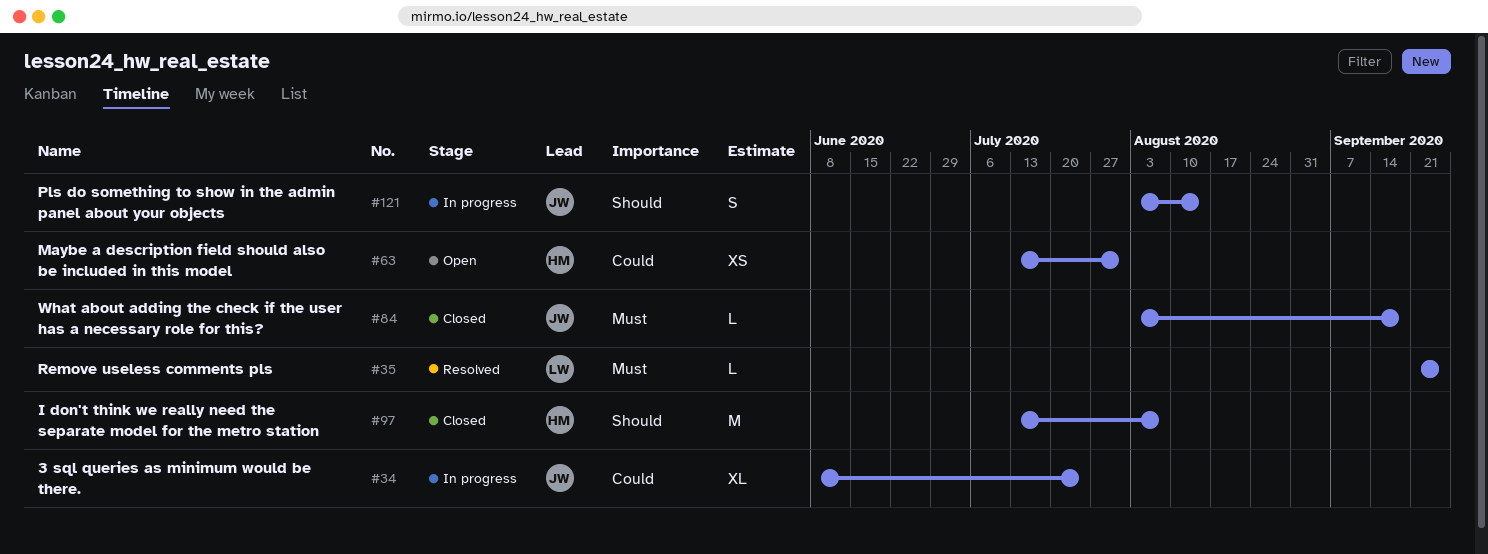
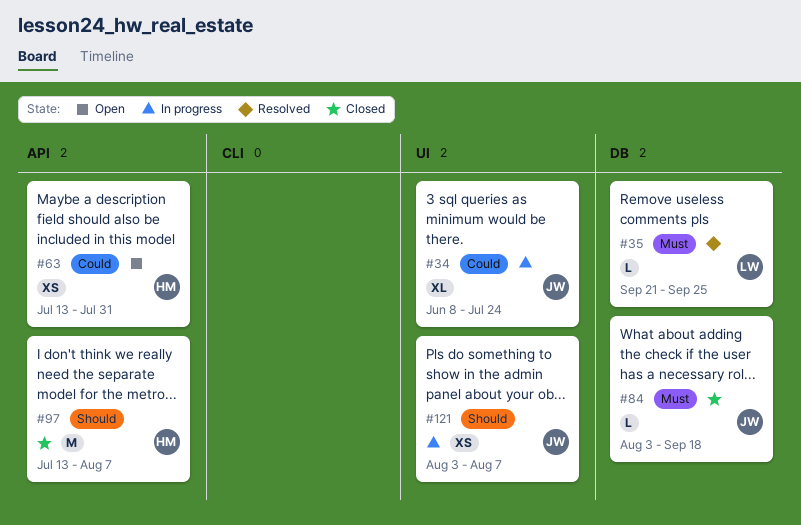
#121, estimate: S -> XS
#121, due: Aug 14 -> Aug 7

